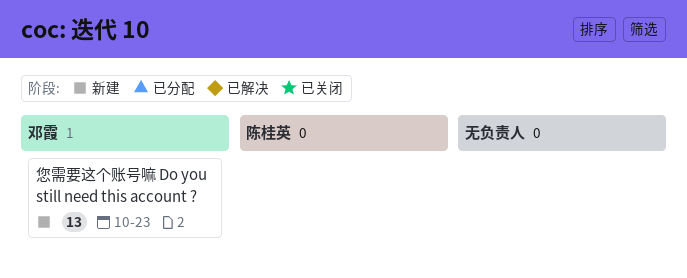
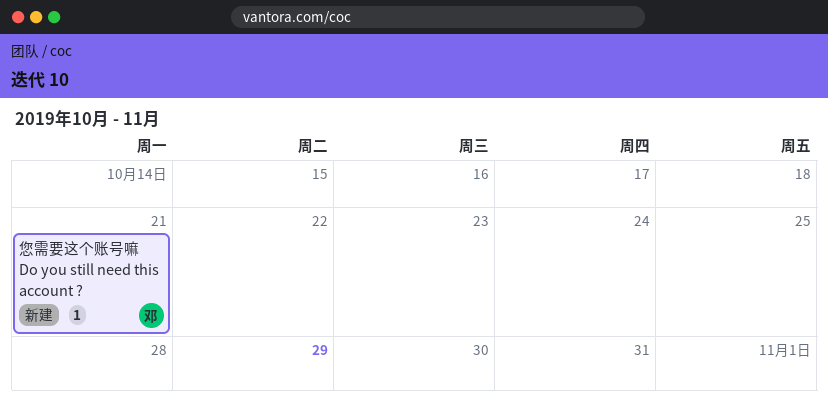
您需要这个账号嘛 Do you still need this account ?, estimate: 13 -> 1
您需要这个账号嘛 Do you still need this account ?, due: Oct 23 -> Oct 21

